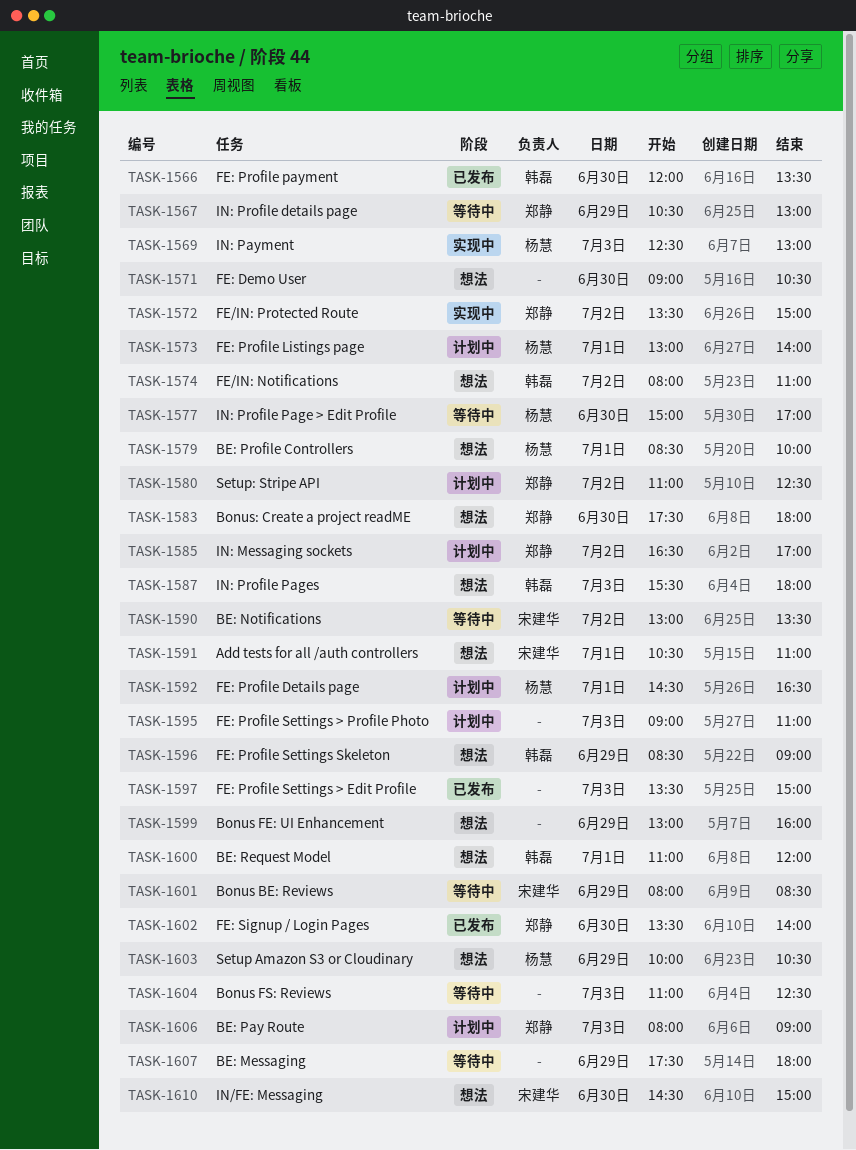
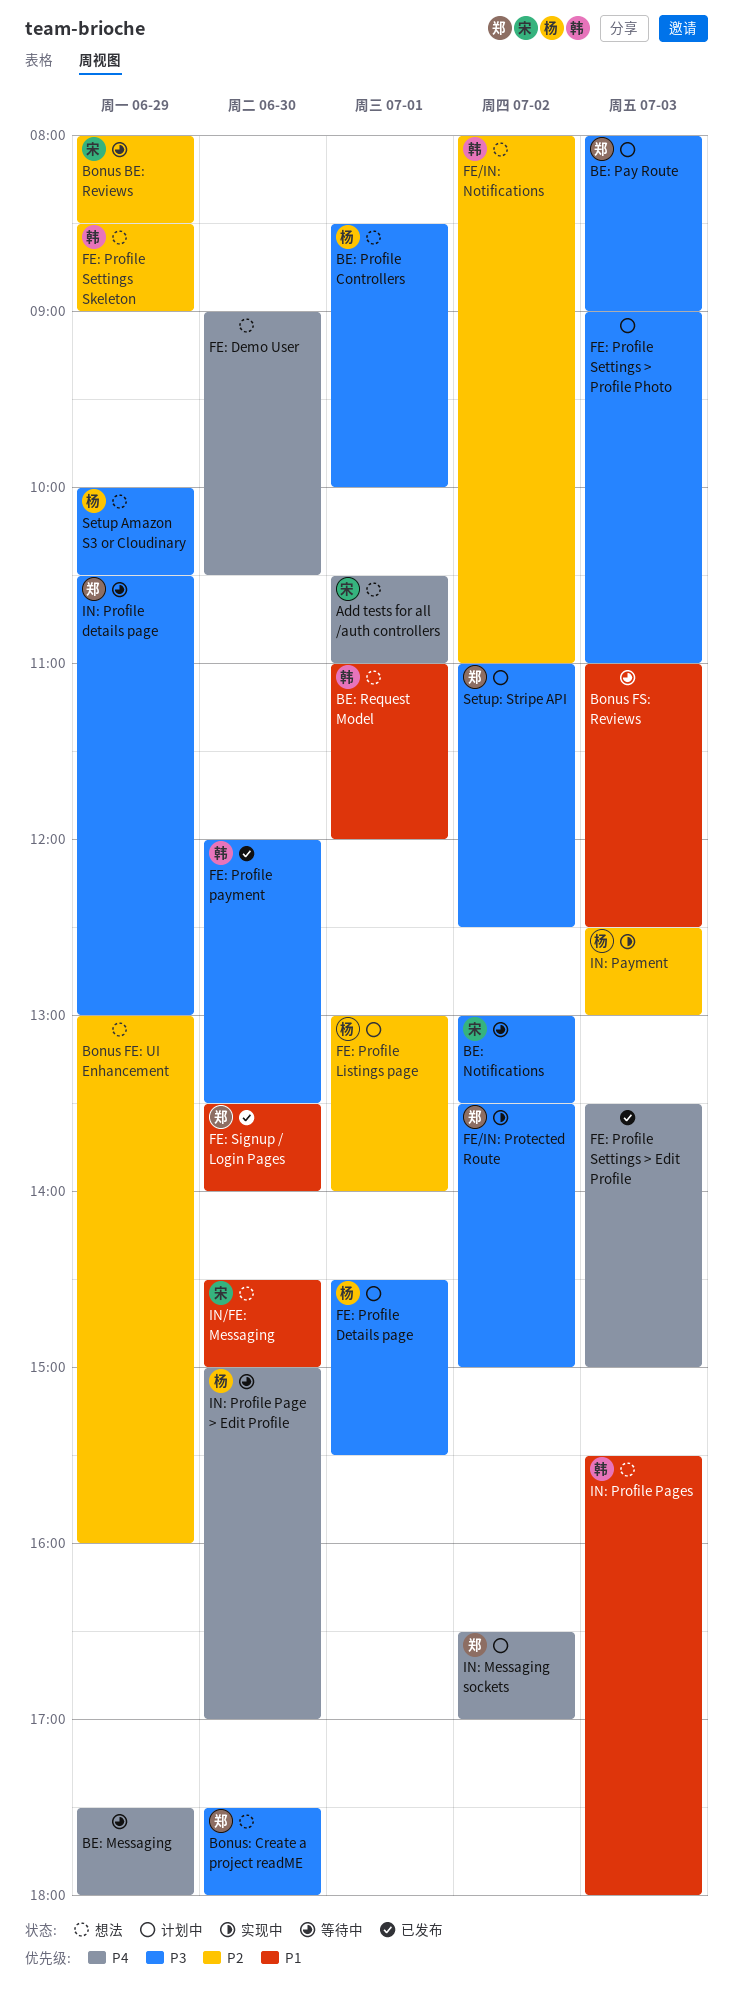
FE: Profile Details page, ends: 16:30 -> 15:30

